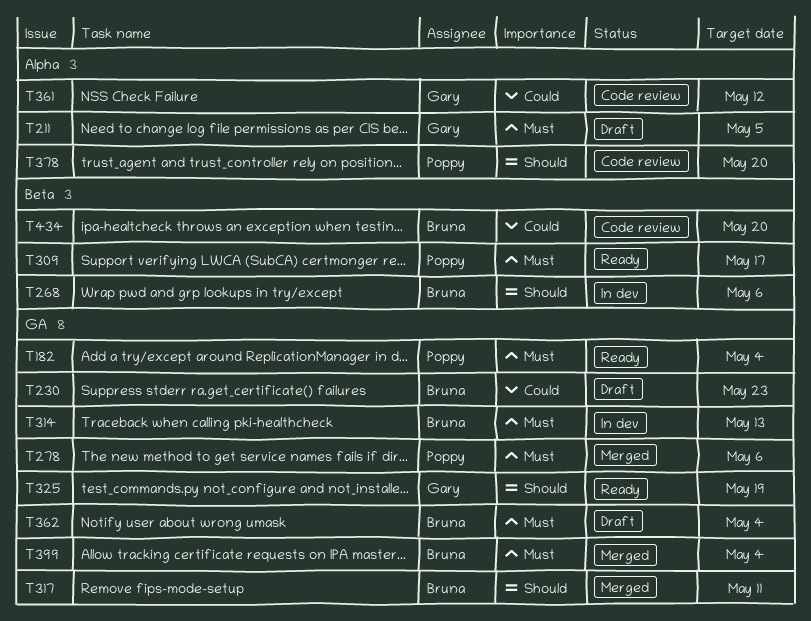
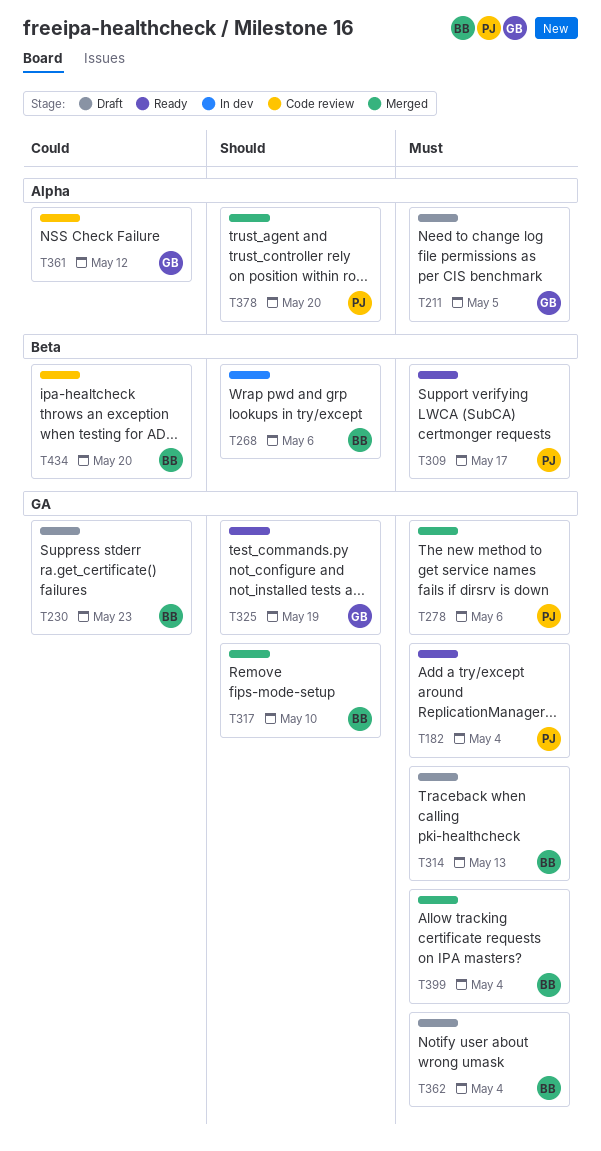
T314, status: In dev -> Draft
T317, due: May 11 -> May 10
T378, status: Code review -> Merged

